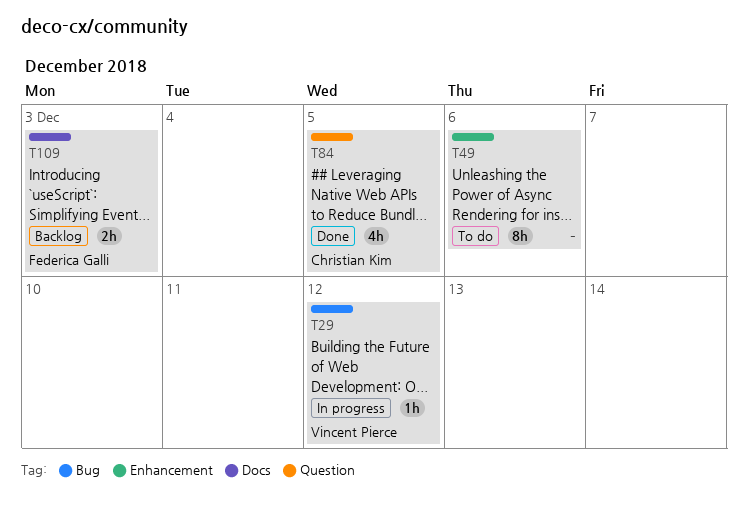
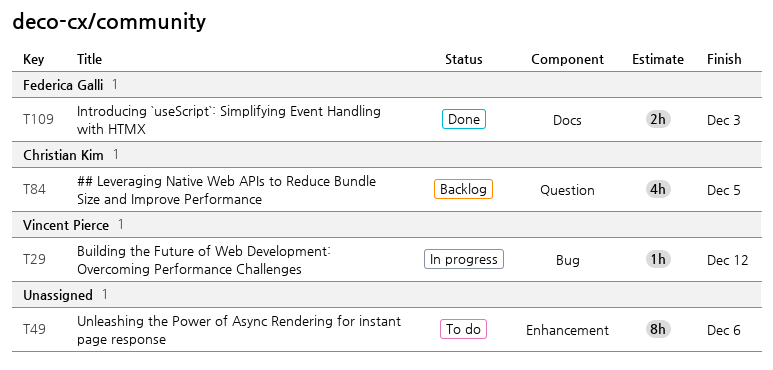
T84, status: Done -> Backlog
T109, status: Backlog -> Done

